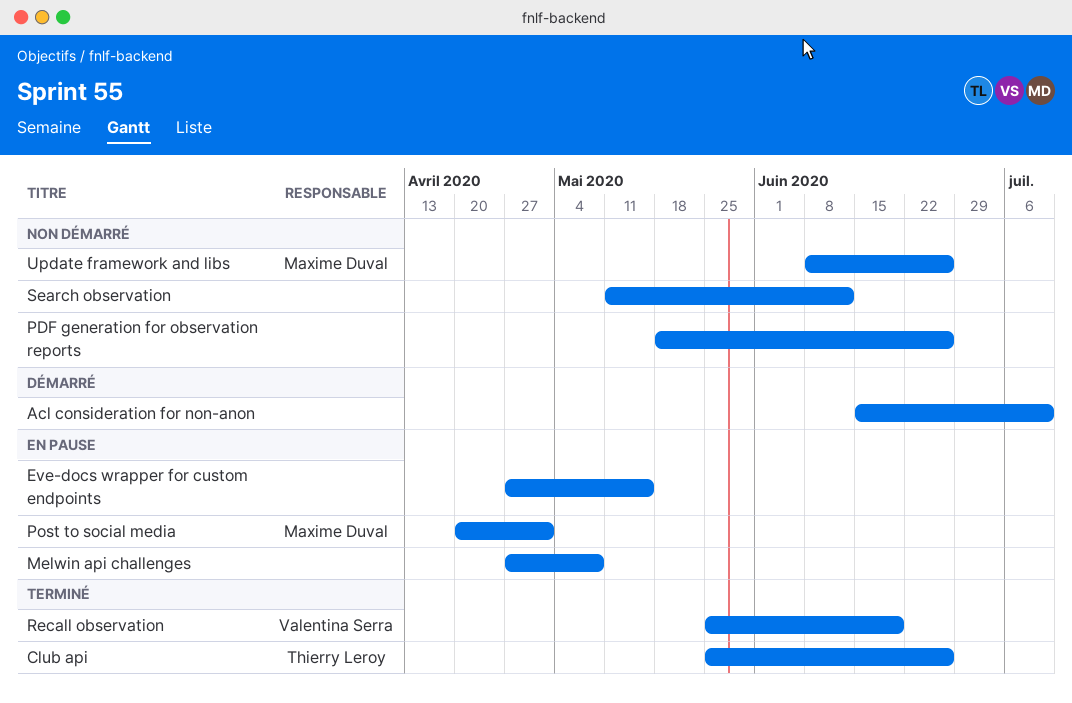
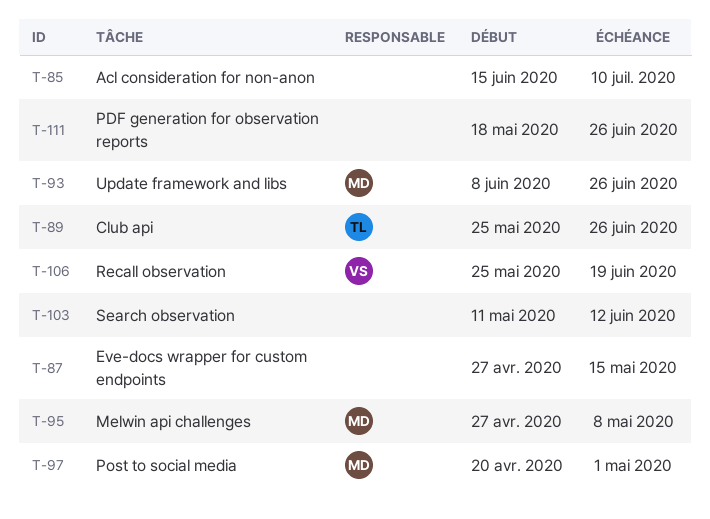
Melwin api challenges, owner: none -> Maxime Duval

